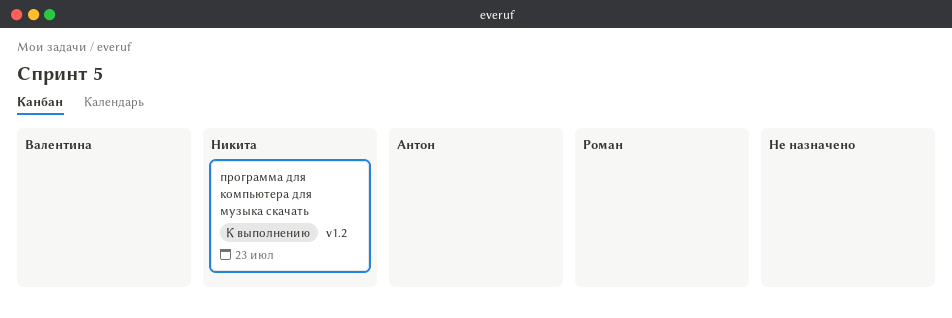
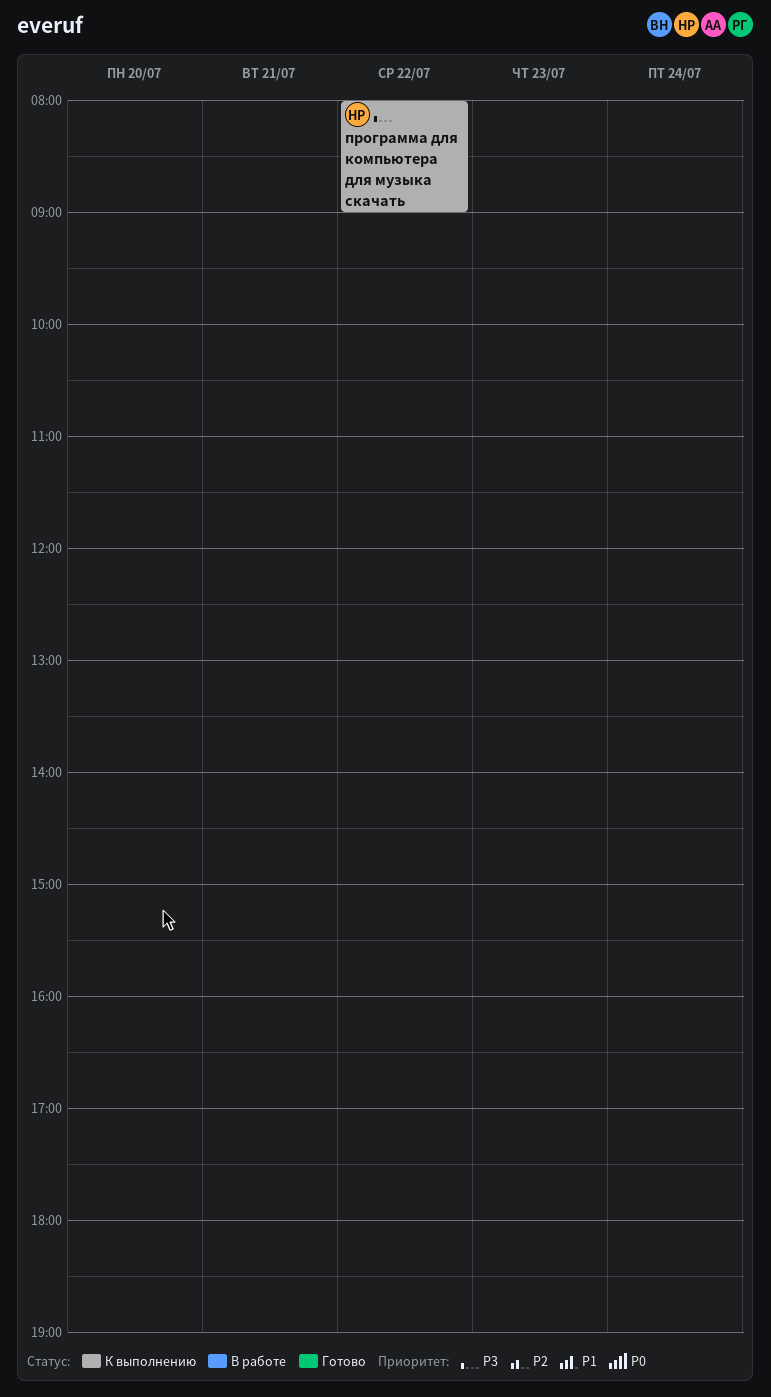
программа для компьютера для музыка скачать, day: Jul 23 -> Jul 22

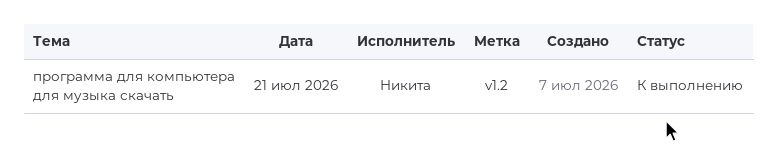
программа для компьютера для музыка скачать, day: Jul 22 -> Jul 21

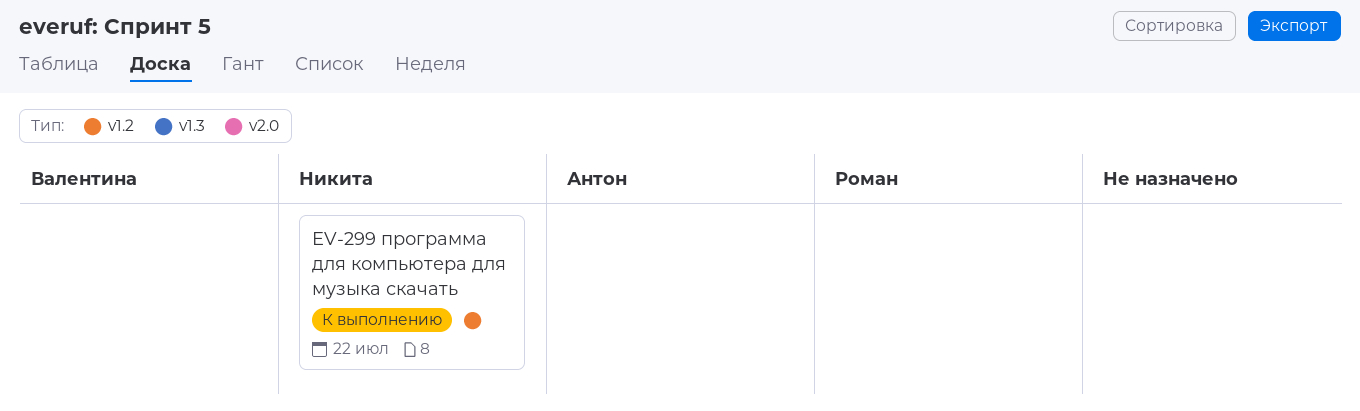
программа для компьютера для музыка скачать, day: Jul 21 -> Jul 22

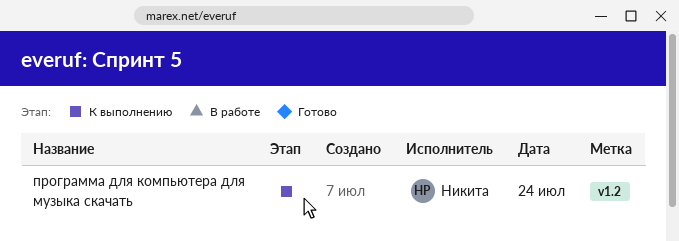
программа для компьютера для музыка скачать, day: Jul 22 -> Jul 24

